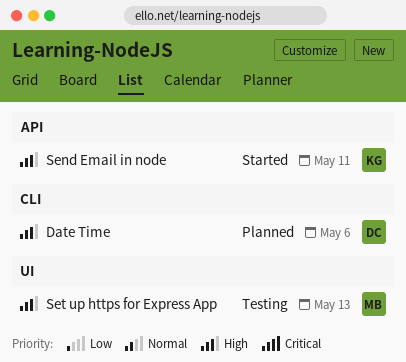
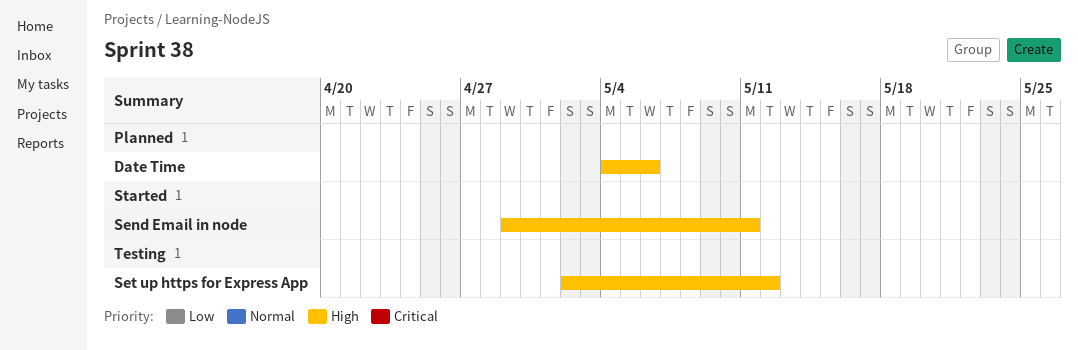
Set up https for Express App, due: May 13 -> May 12

